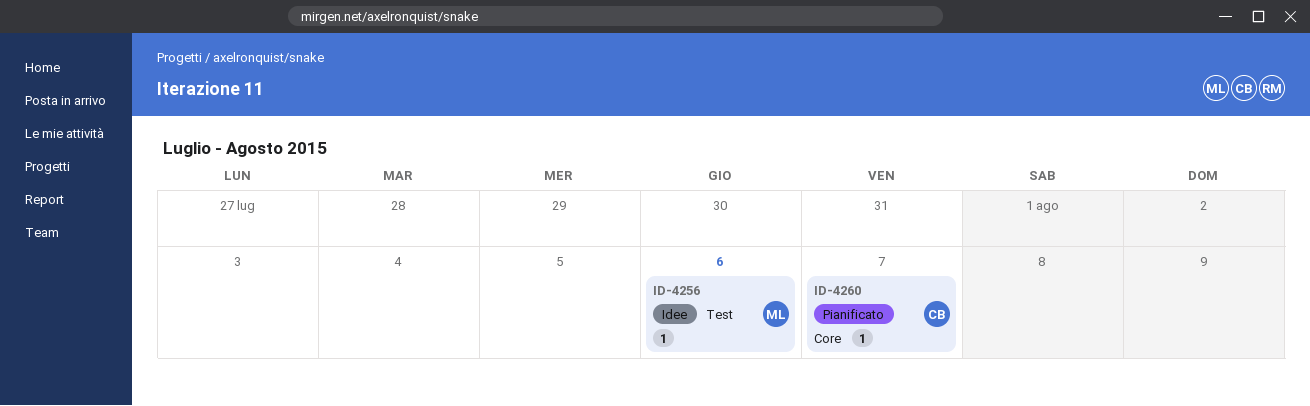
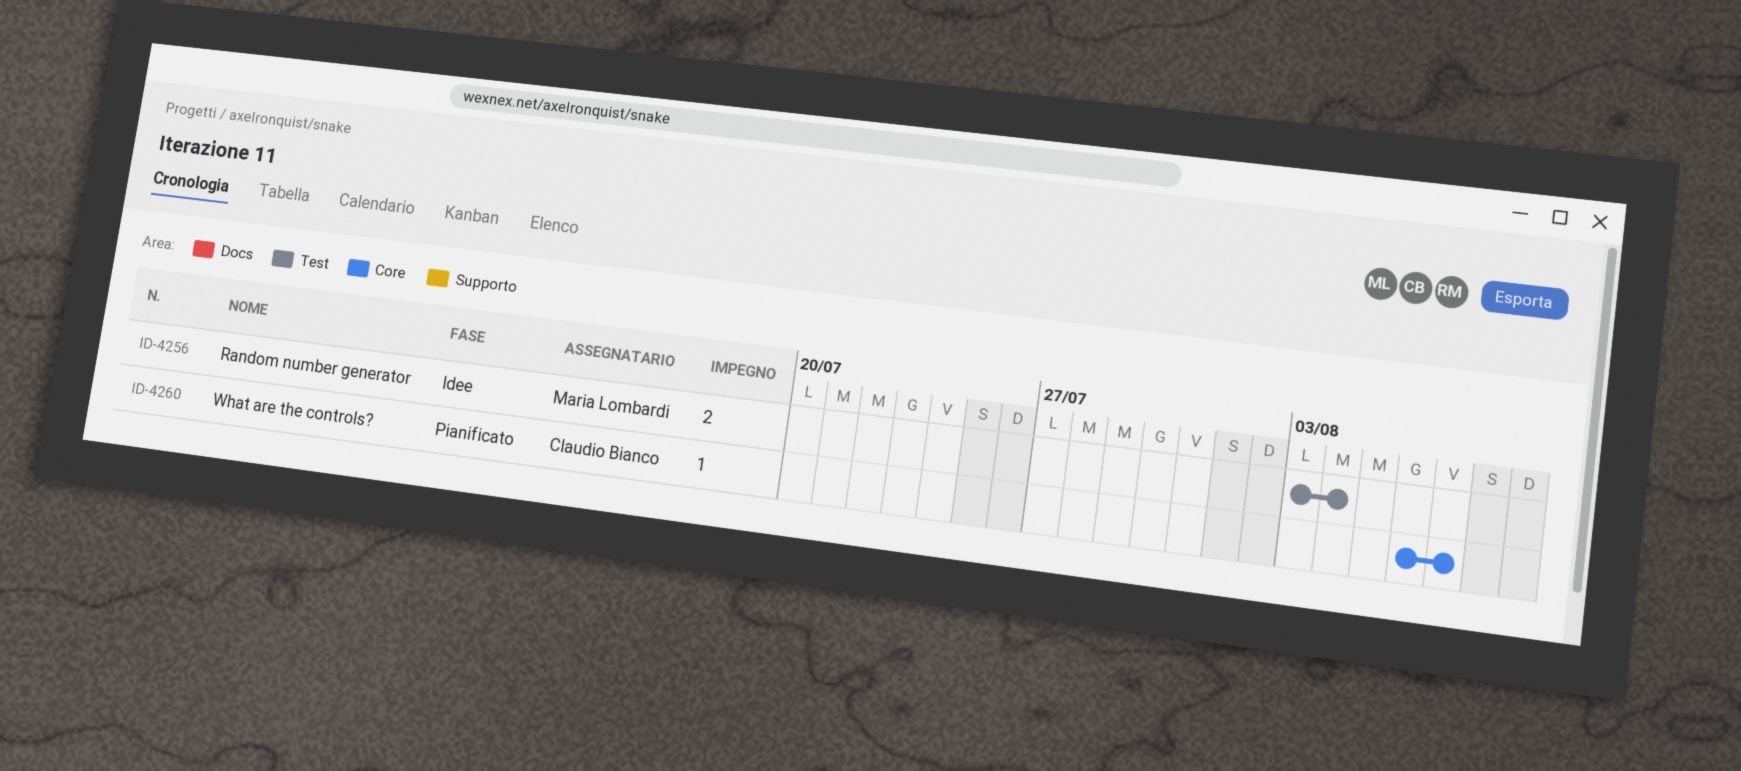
ID-4256, estimate: 1 -> 2
ID-4256, due: Aug 6 -> Aug 4

